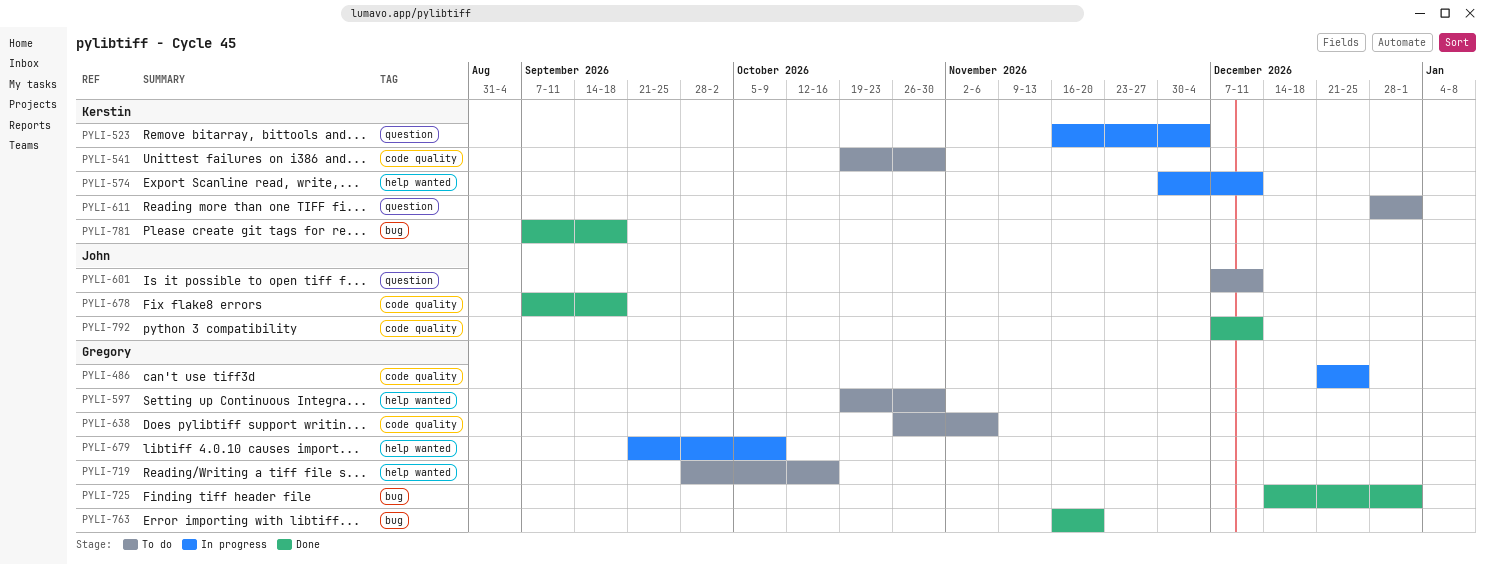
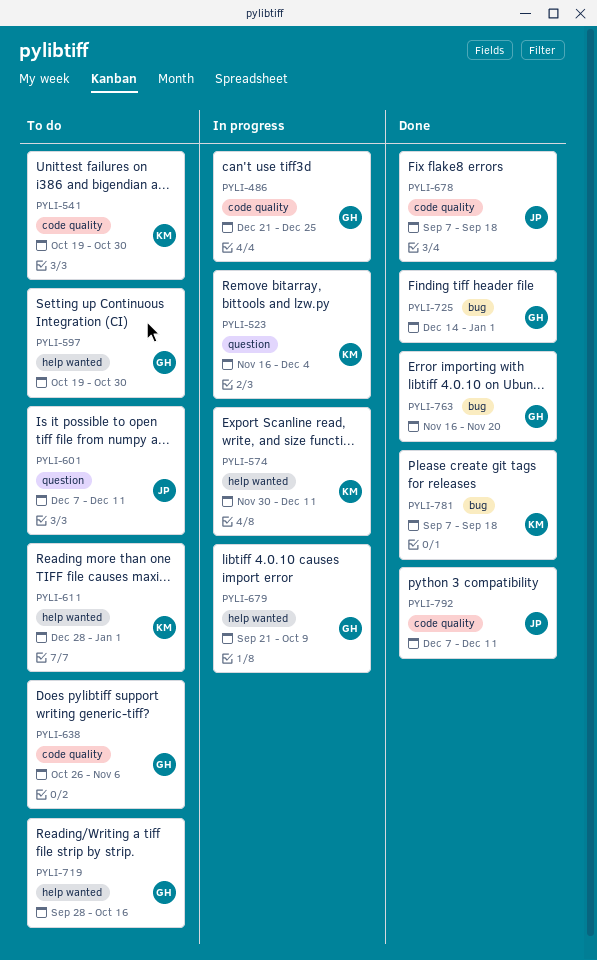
PYLI-611, label: question -> help wanted

